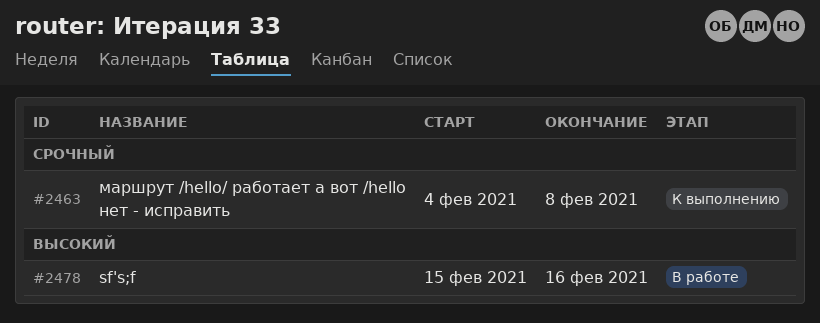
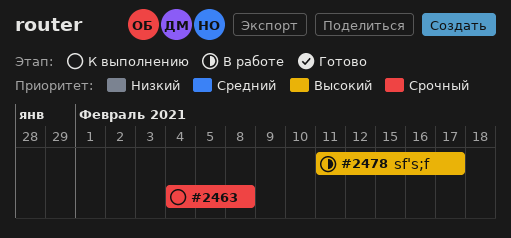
#2478, start: Feb 15 -> Feb 11
#2478, due: Feb 16 -> Feb 17

